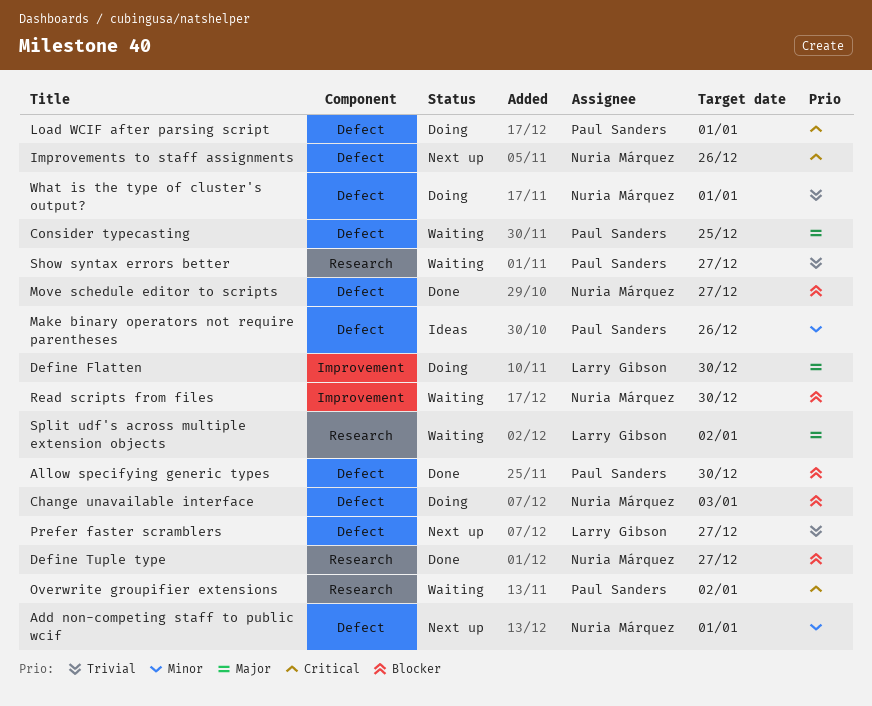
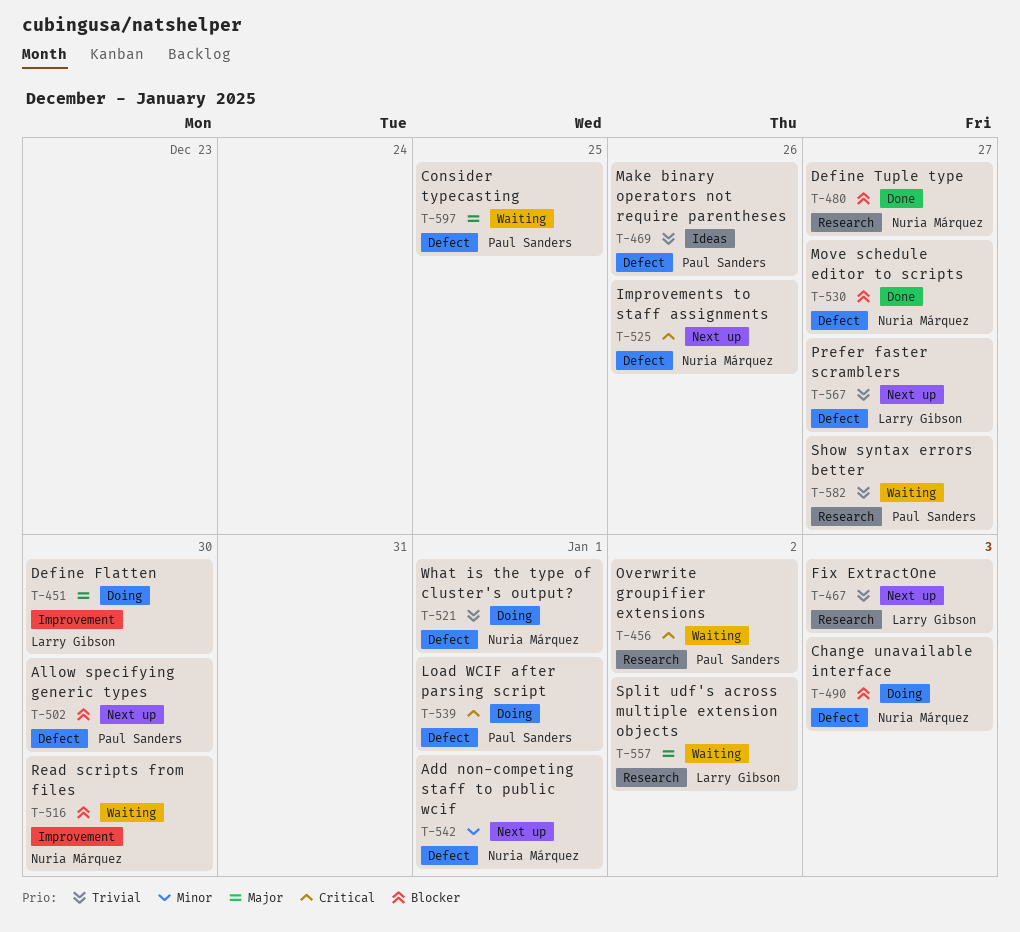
Allow specifying generic types, status: Done -> Next up
Fix ExtractOne: none -> present
Make binary operators not require parentheses, priority: Minor -> Trivial

